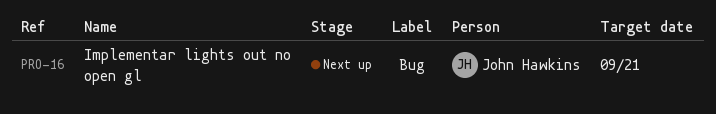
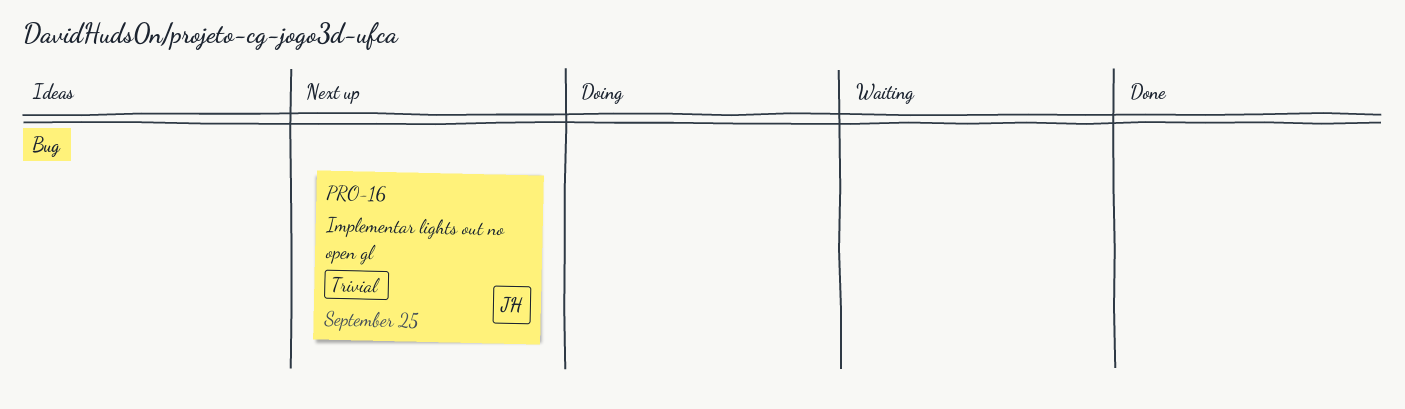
PRO-16, due: Sep 21 -> Sep 25

